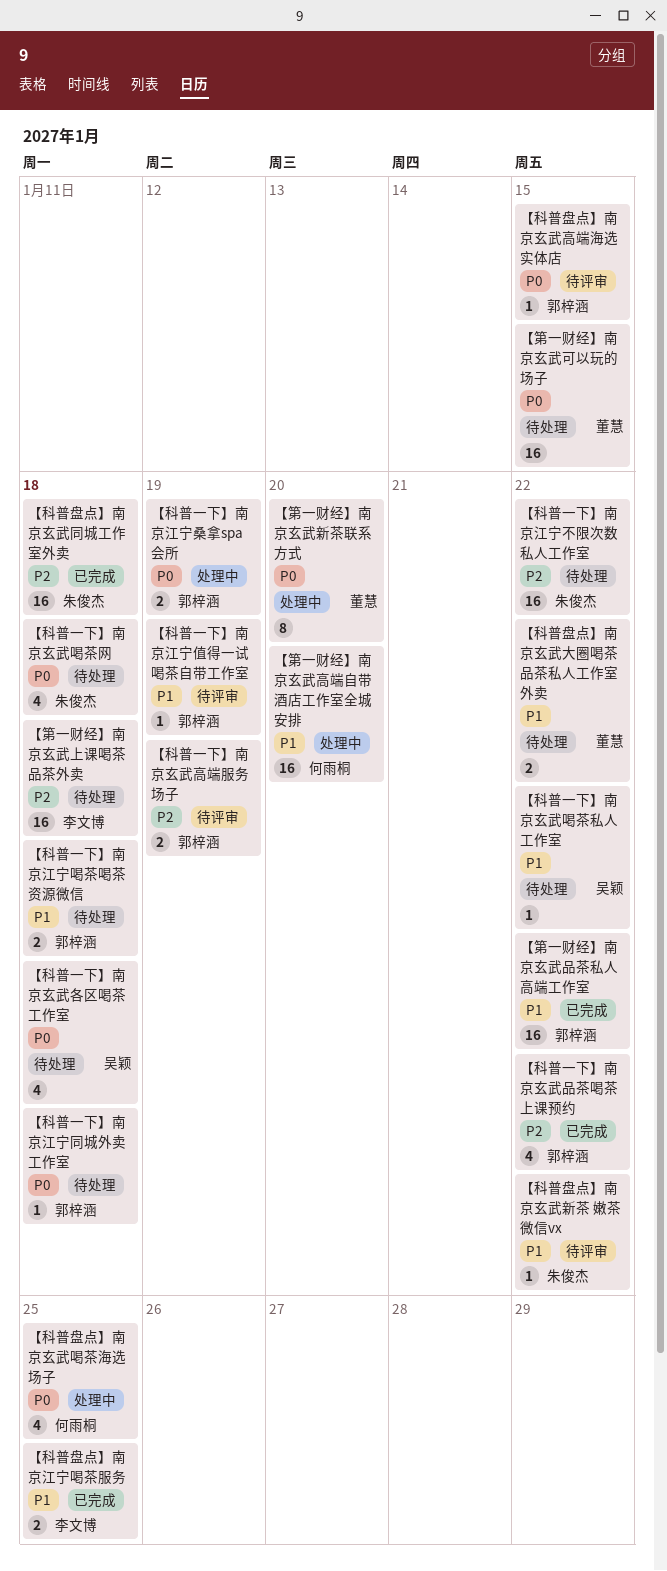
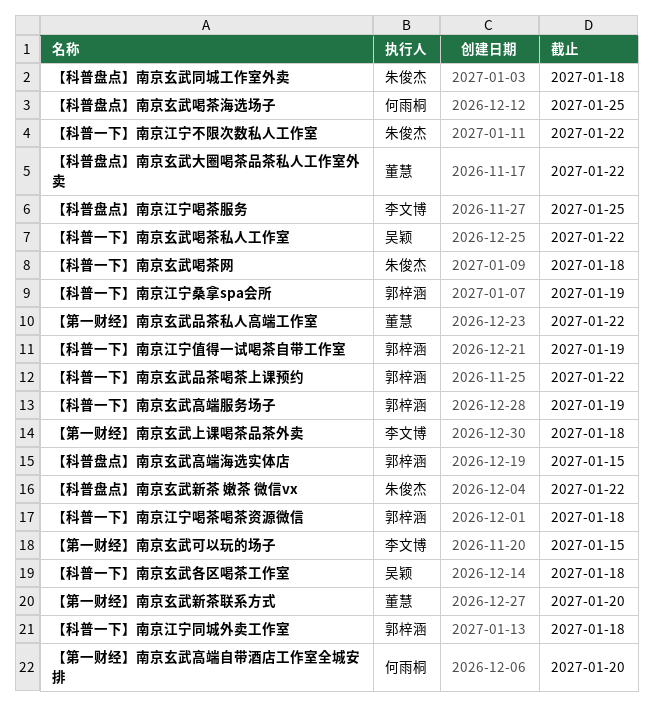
【第一财经】南京玄武可以玩的场子, owner: 董慧 -> 李文博
【第一财经】南京玄武品茶私人高端工作室, owner: 郭梓涵 -> 董慧

